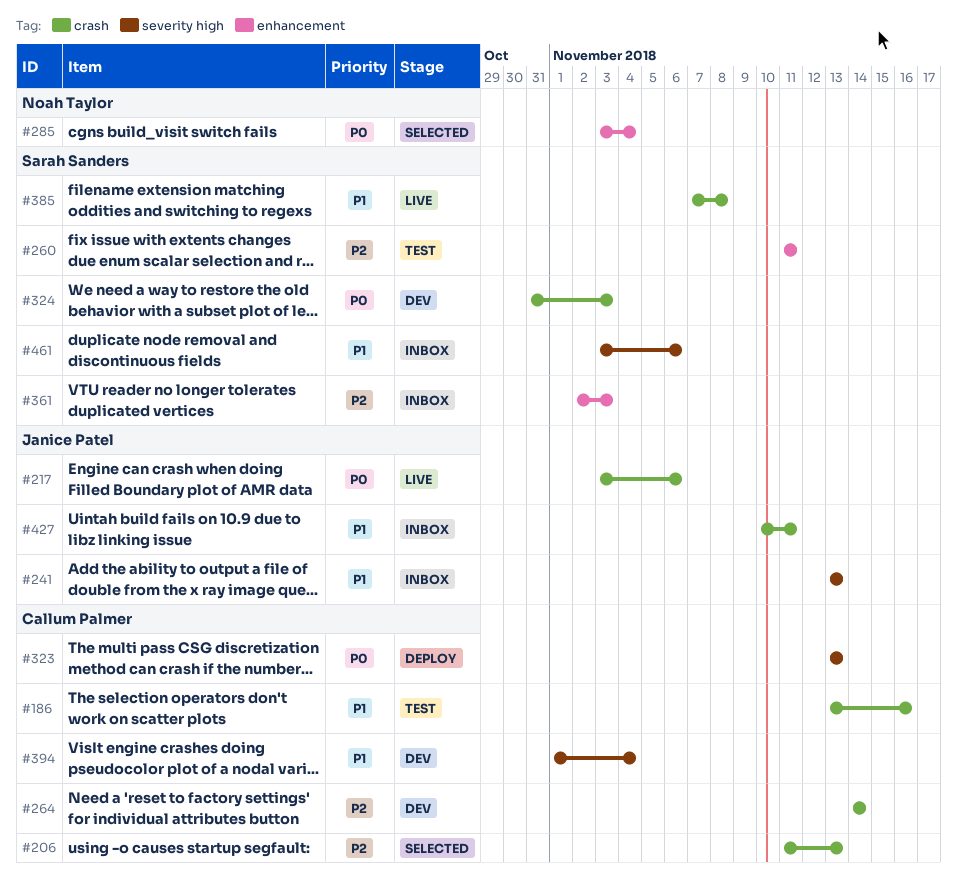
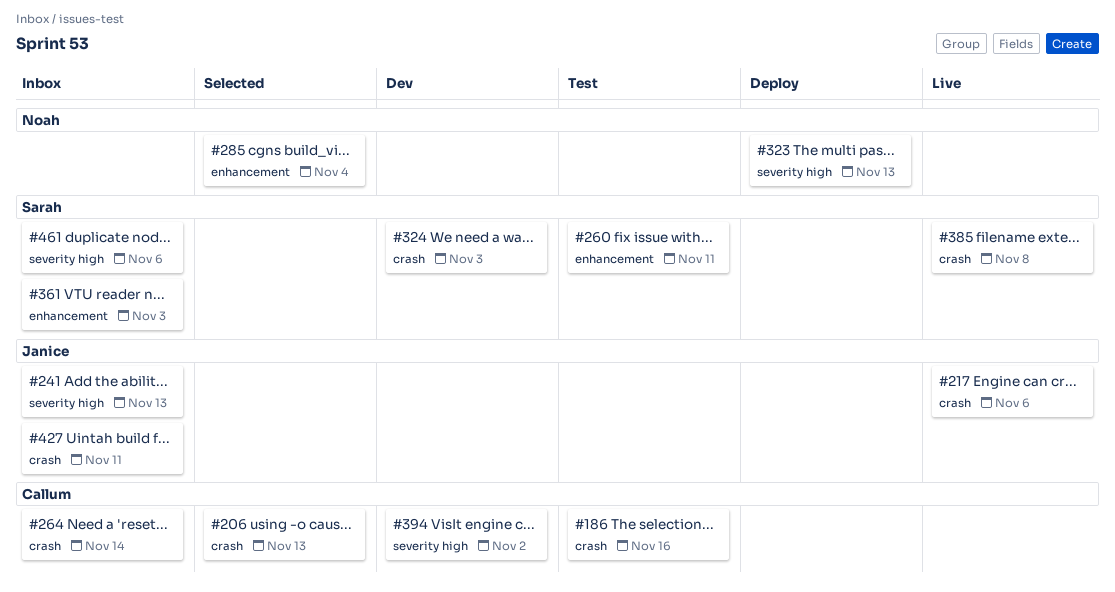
#264, status: Dev -> Inbox
#323, owner: Callum Palmer -> Noah Taylor
#394, due: Nov 4 -> Nov 2

